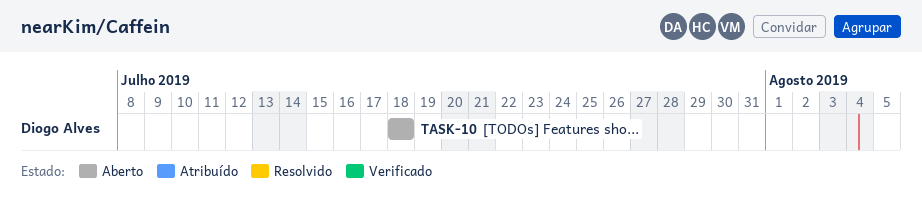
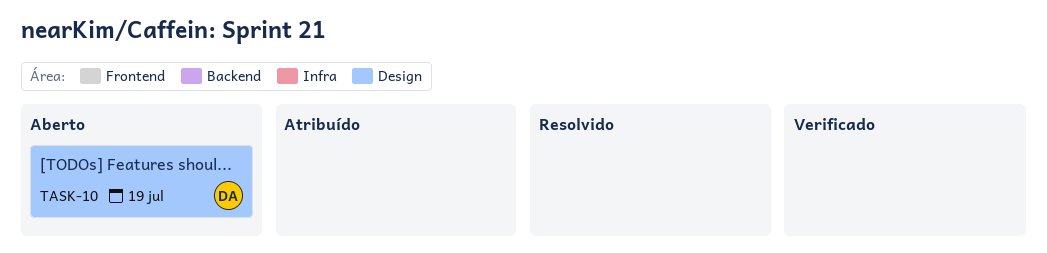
TASK-10, due: Jul 18 -> Jul 19

